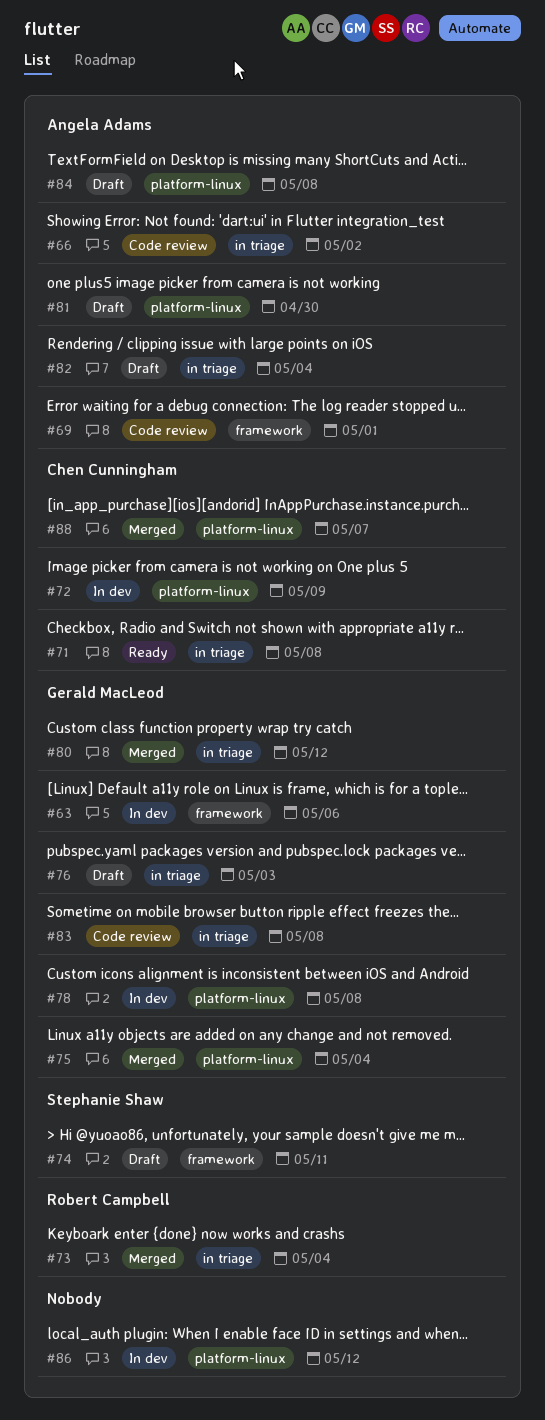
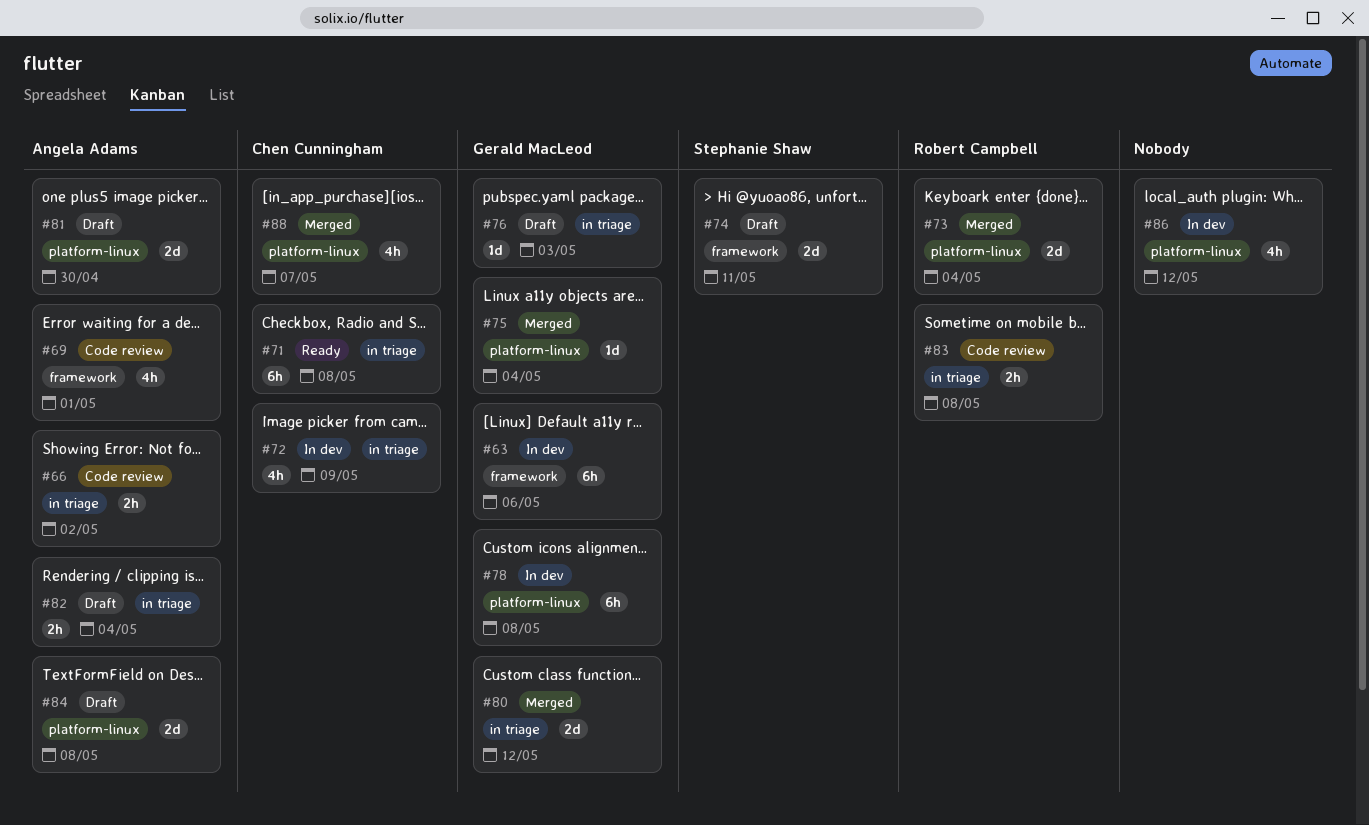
#72, label: platform-linux -> in triage
#73, label: in triage -> platform-linux
#83, owner: Gerald MacLeod -> Robert Campbell

